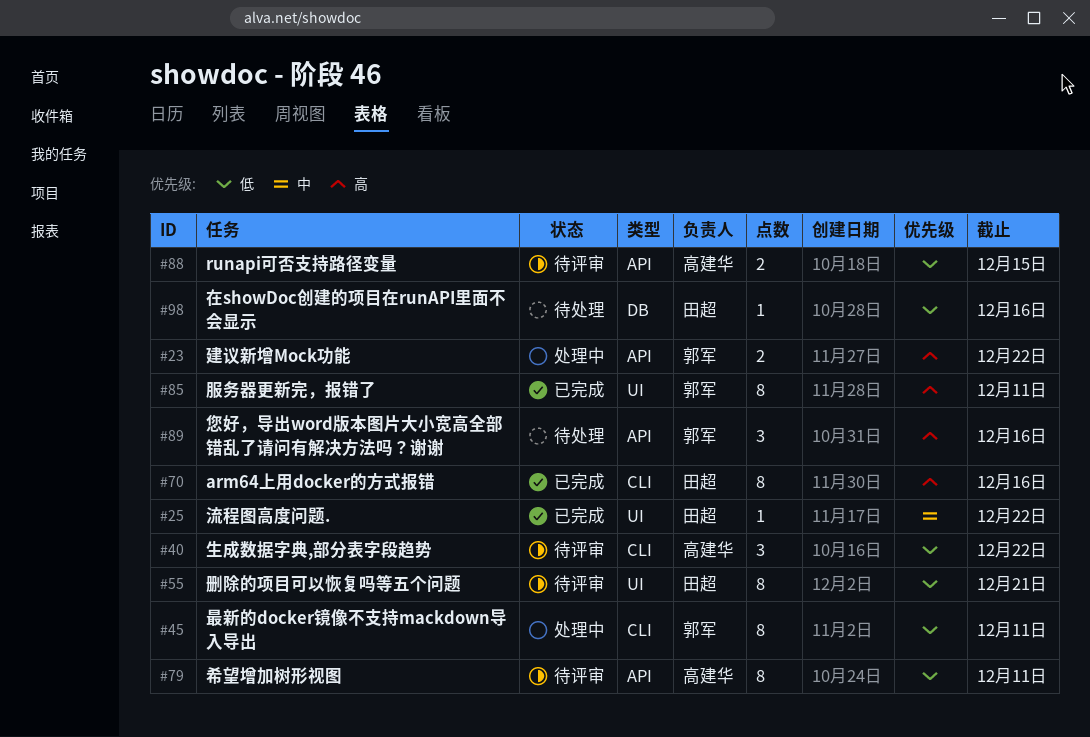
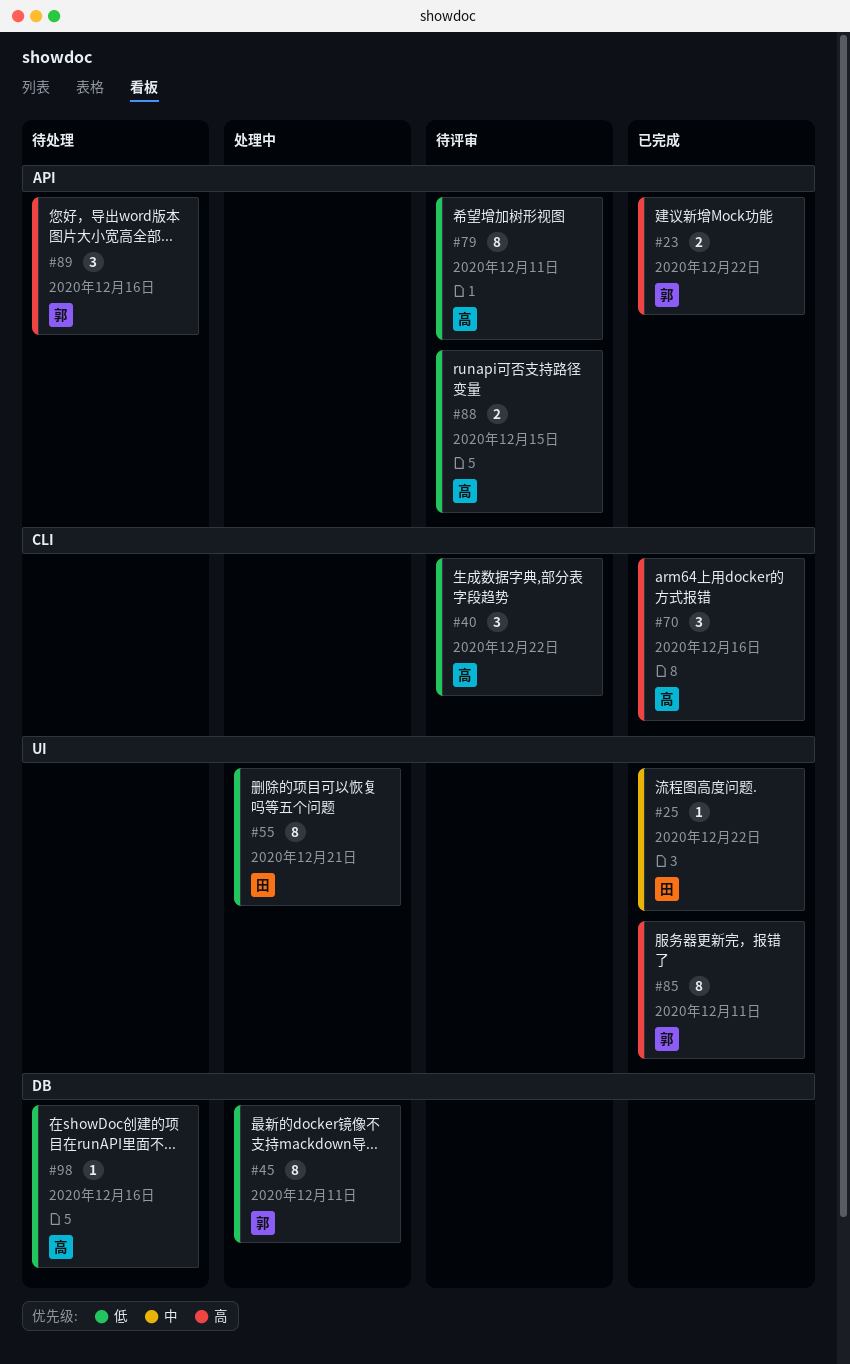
#23, status: 处理中 -> 已完成
#45, label: CLI -> DB
#55, status: 待评审 -> 处理中
#70, owner: 田超 -> 高建华
#70, estimate: 8 -> 3
#98, owner: 田超 -> 高建华

